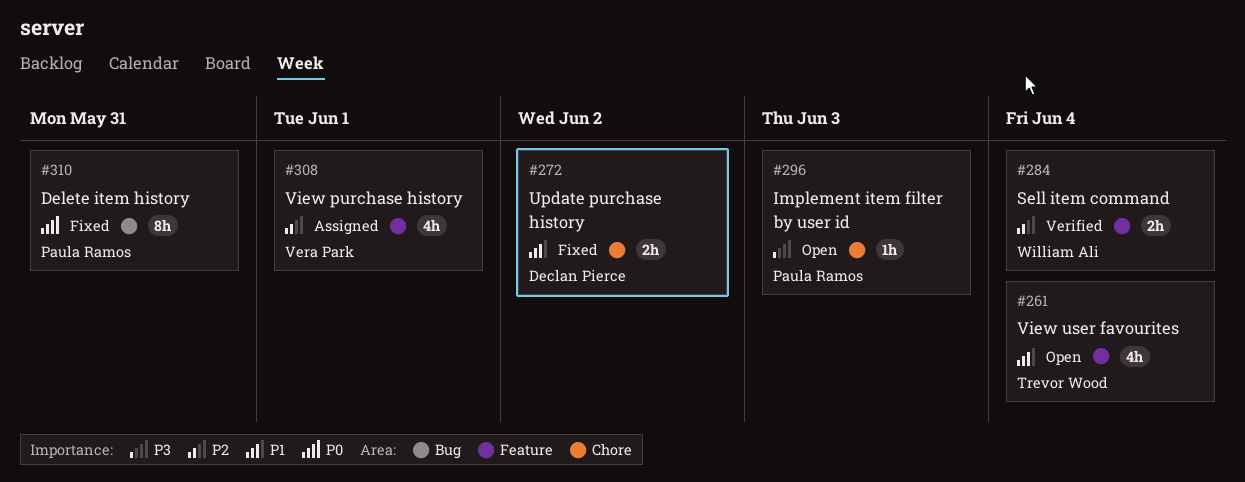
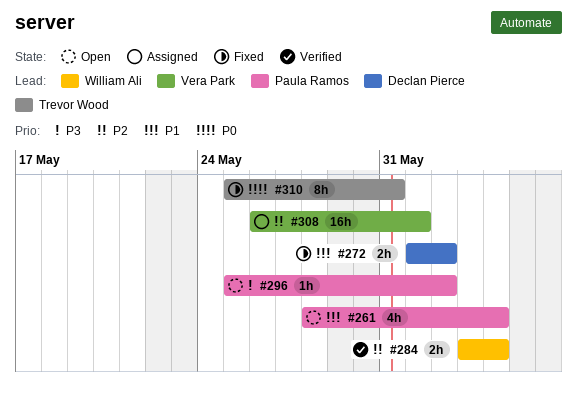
#261, owner: Trevor Wood -> Paula Ramos
#296, due: Jun 3 -> Jun 2
#308, estimate: 4h -> 16h
#310, owner: Paula Ramos -> Trevor Wood

